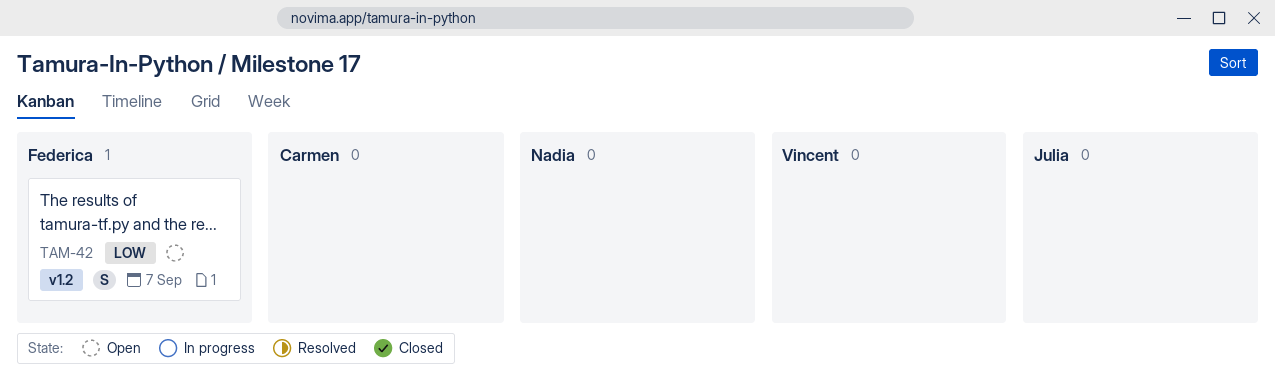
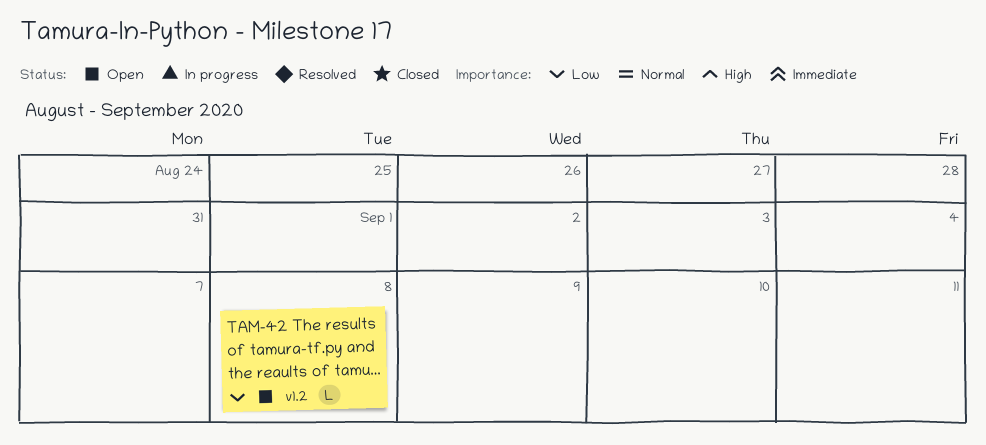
TAM-42, estimate: S -> L
TAM-42, due: Sep 7 -> Sep 8

